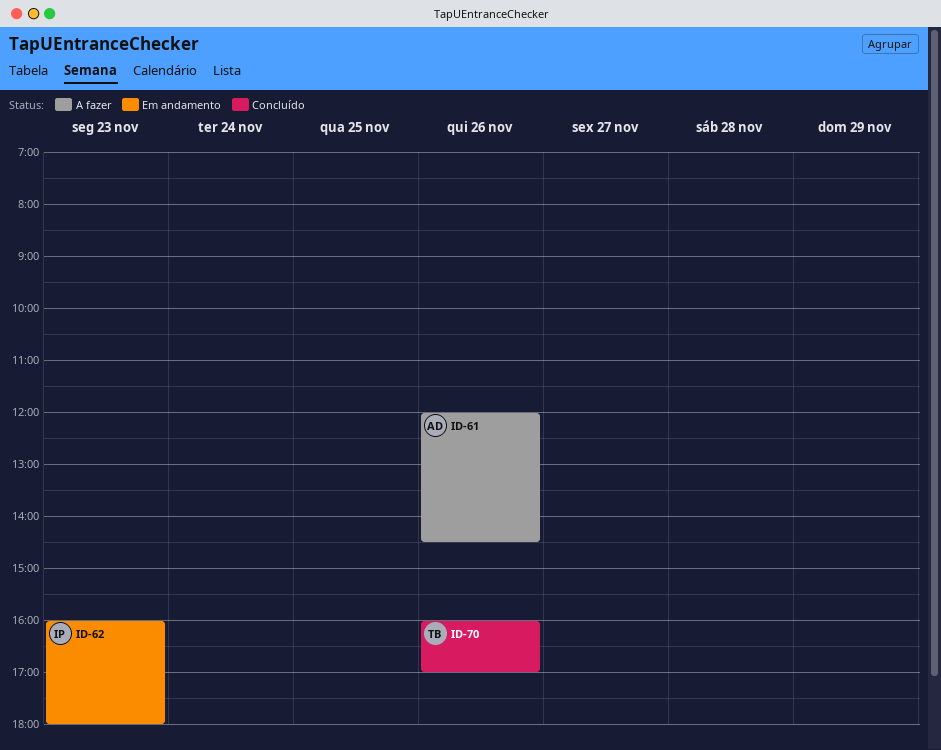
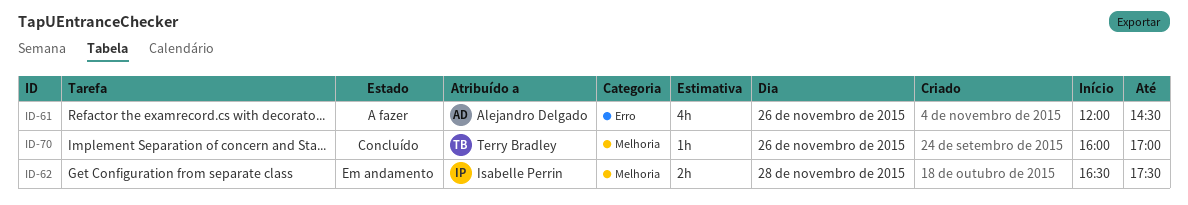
ID-62, day: Nov 23 -> Nov 28
ID-62, begins: 16:00 -> 16:30
ID-62, ends: 18:00 -> 17:30

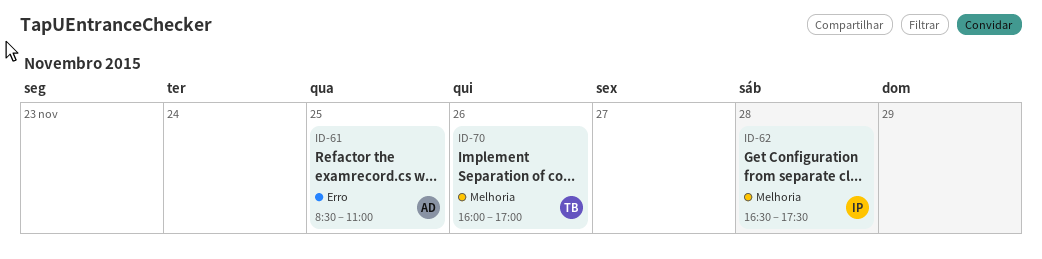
ID-61, day: Nov 26 -> Nov 25
ID-61, begins: 12:00 -> 08:30
ID-61, ends: 14:30 -> 11:00

